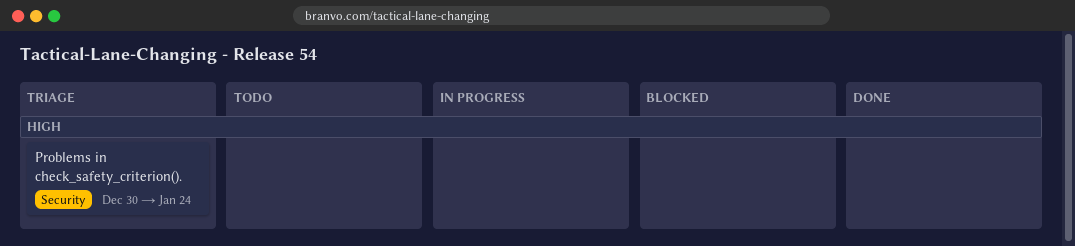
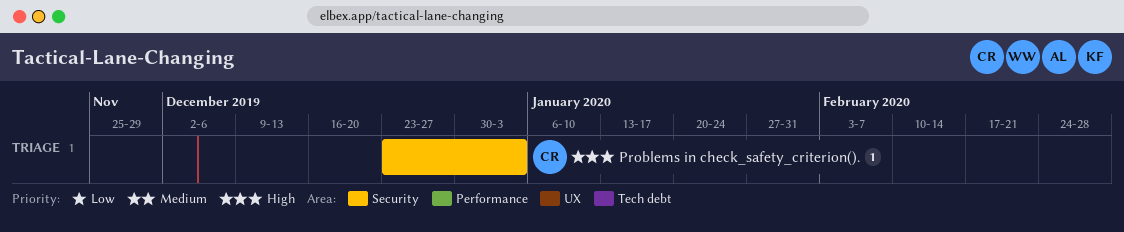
Problems in check_safety_criterion()., start: Dec 30 -> Dec 23
Problems in check_safety_criterion()., due: Jan 24 -> Jan 3

